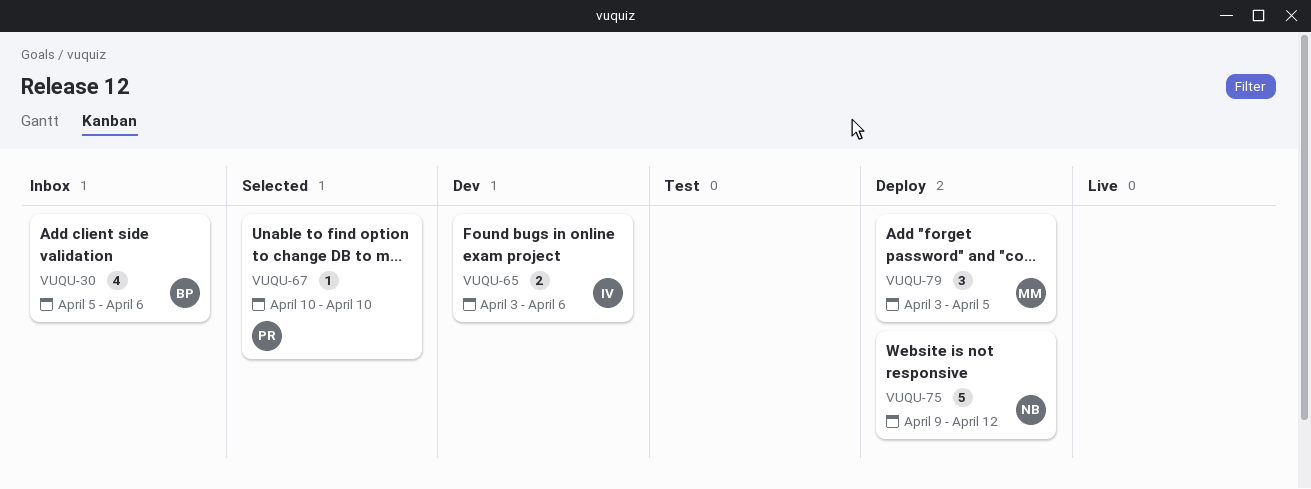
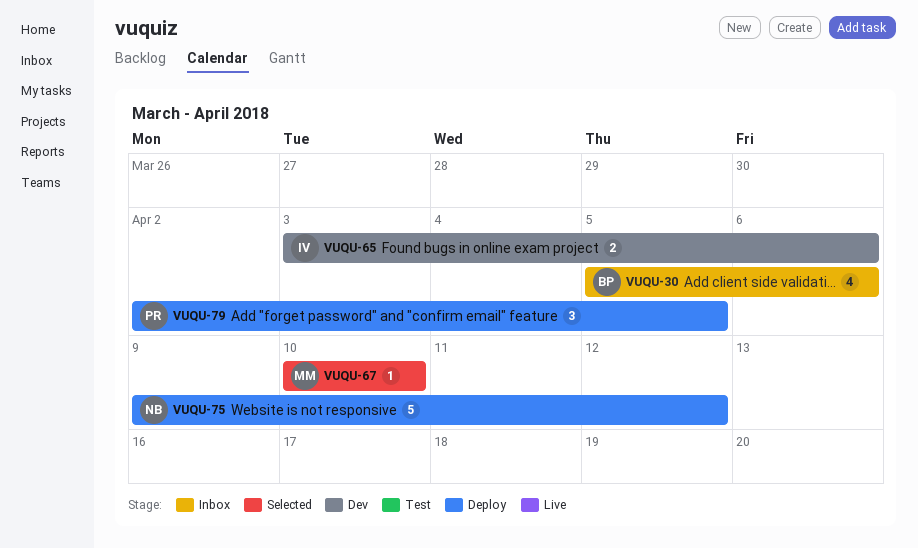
VUQU-67, owner: PR -> MM
VUQU-79, owner: MM -> PR
VUQU-79, start: Apr 3 -> Apr 2

